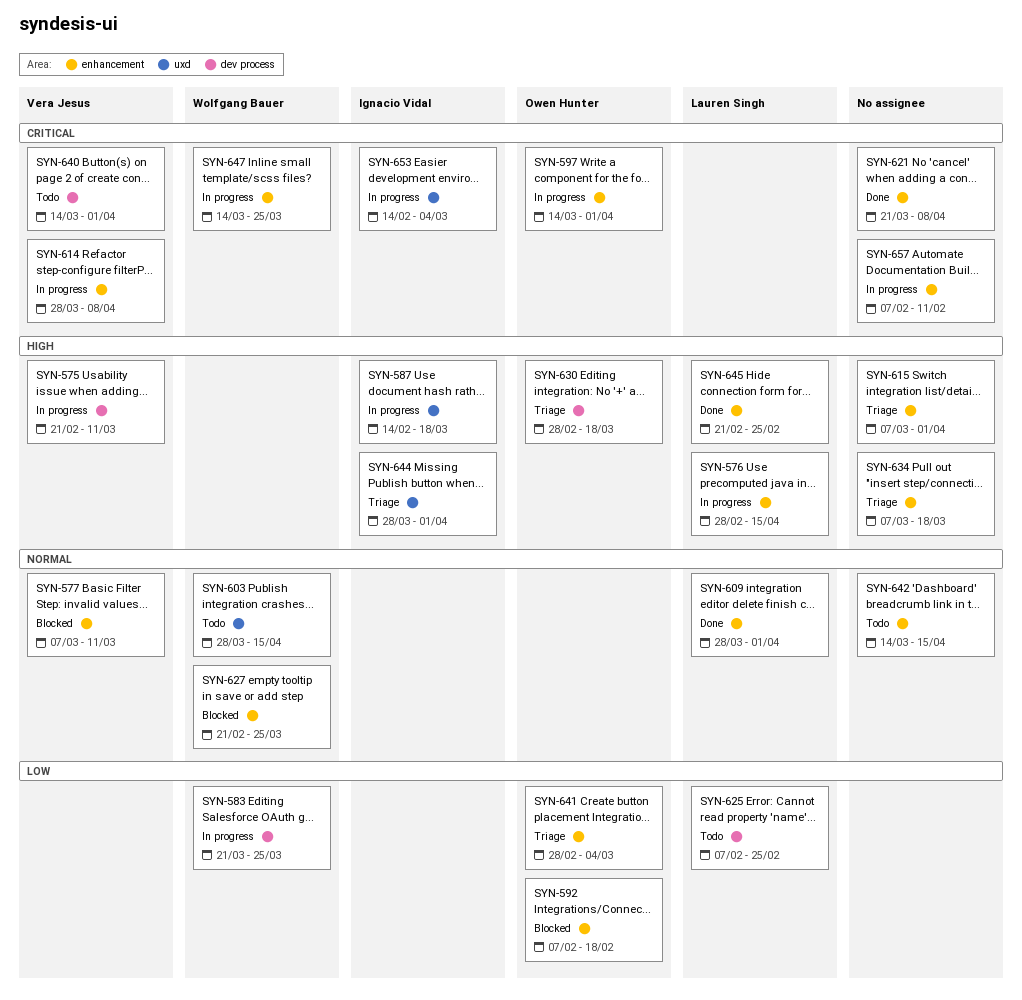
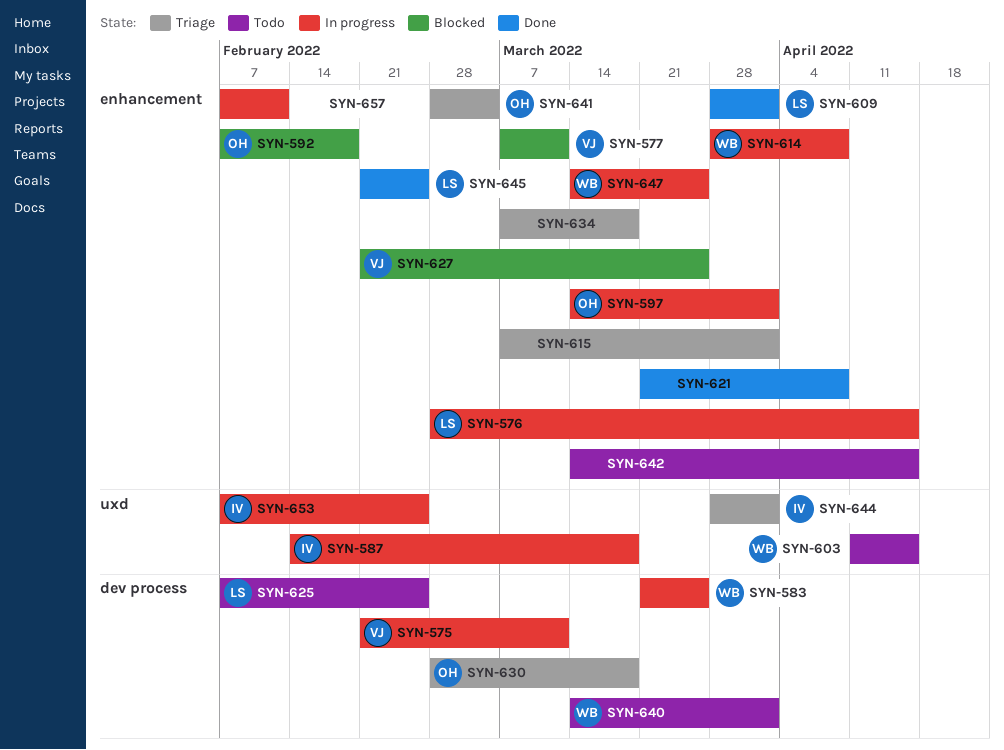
SYN-603, start: Mar 28 -> Apr 11
SYN-614, owner: Vera Jesus -> Wolfgang Bauer
SYN-627, owner: Wolfgang Bauer -> Vera Jesus
SYN-640, owner: Vera Jesus -> Wolfgang Bauer
SYN-653, start: Feb 14 -> Feb 7
SYN-653, due: Mar 4 -> Feb 25

